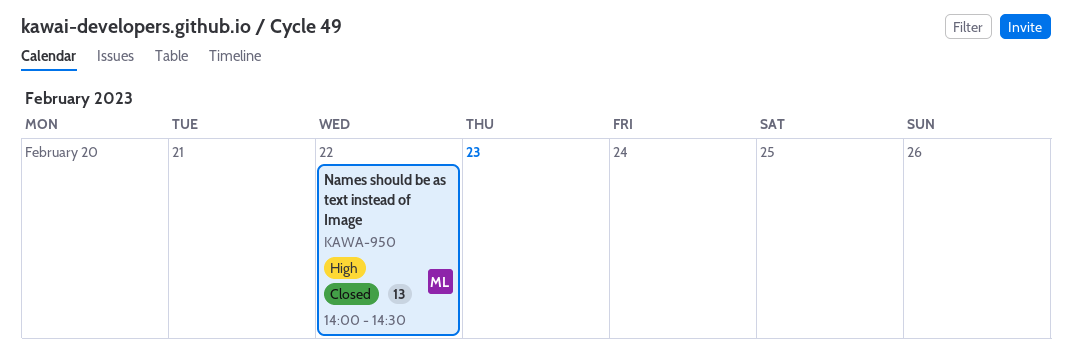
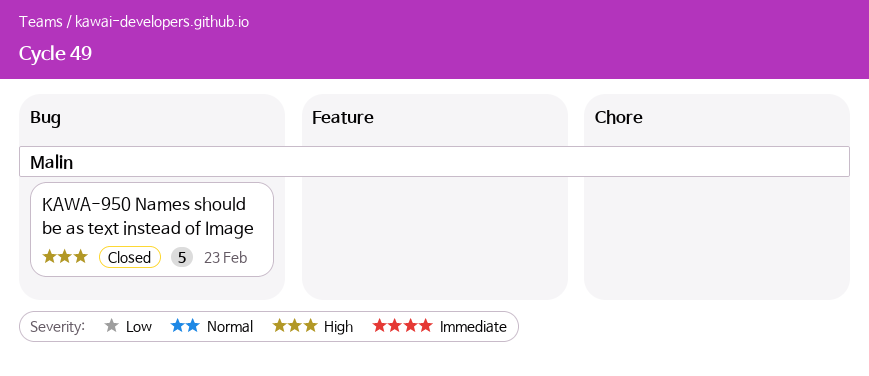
KAWA-950, estimate: 13 -> 5
KAWA-950, day: Feb 22 -> Feb 23

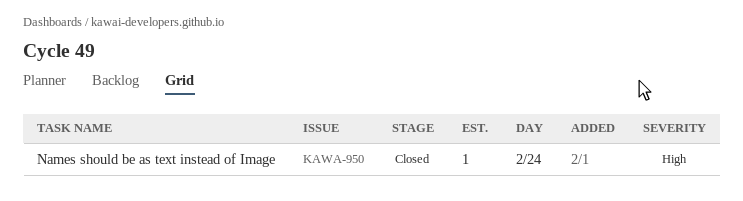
KAWA-950, estimate: 5 -> 1
KAWA-950, day: Feb 23 -> Feb 24

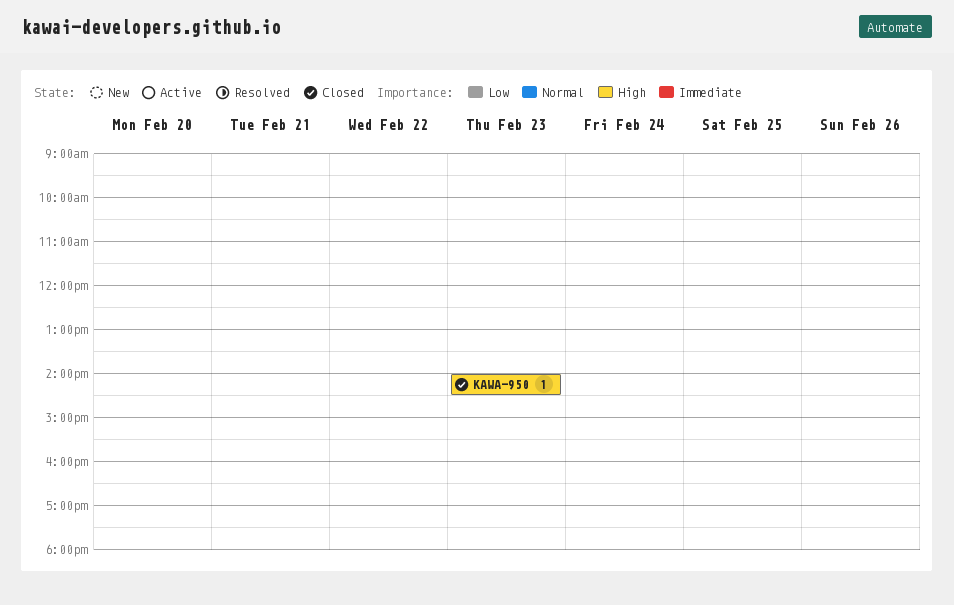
KAWA-950, day: Feb 24 -> Feb 23

